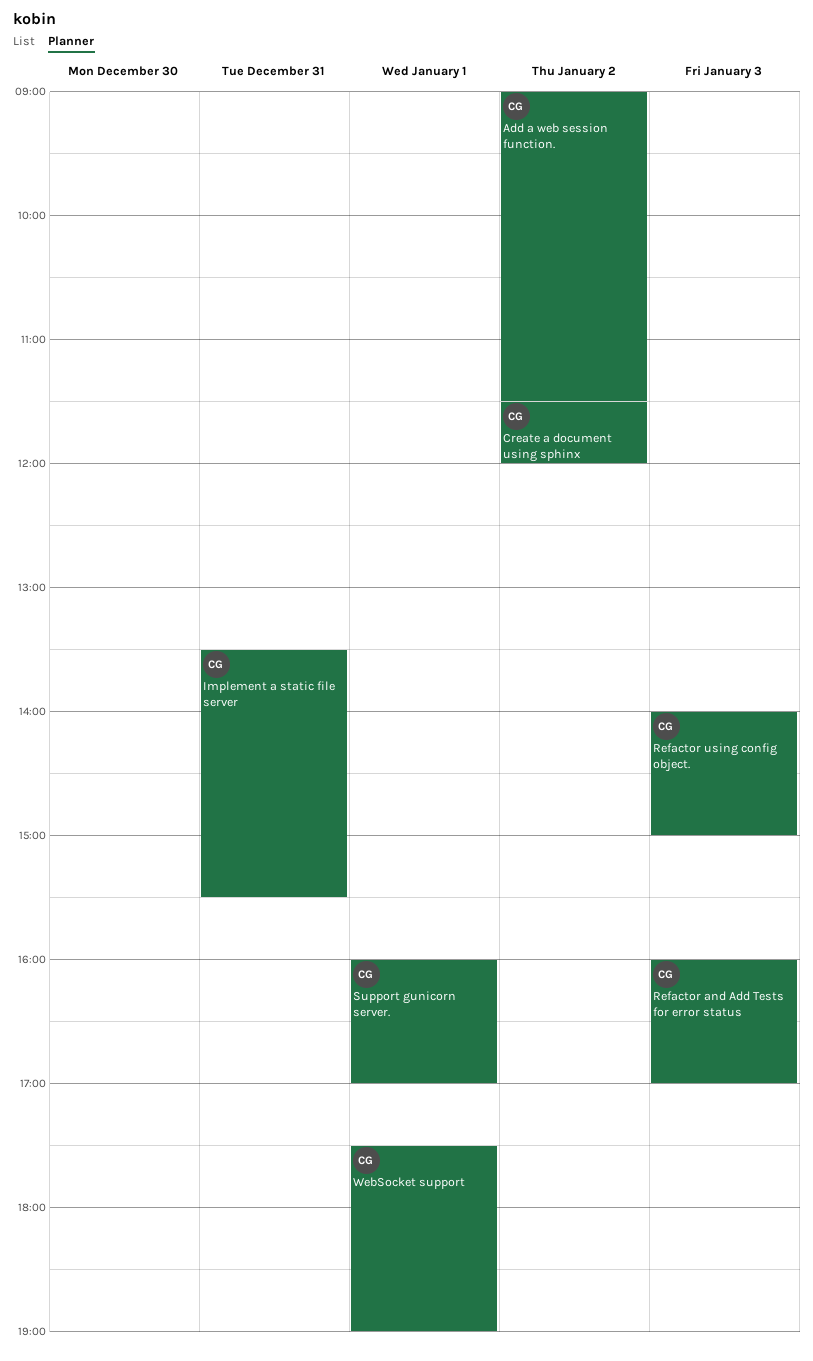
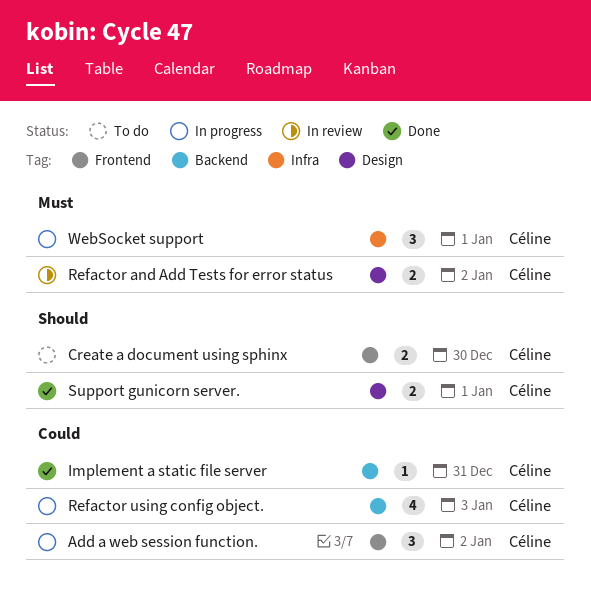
Create a document using sphinx, day: Jan 2 -> Dec 30
Refactor and Add Tests for error status, day: Jan 3 -> Jan 2

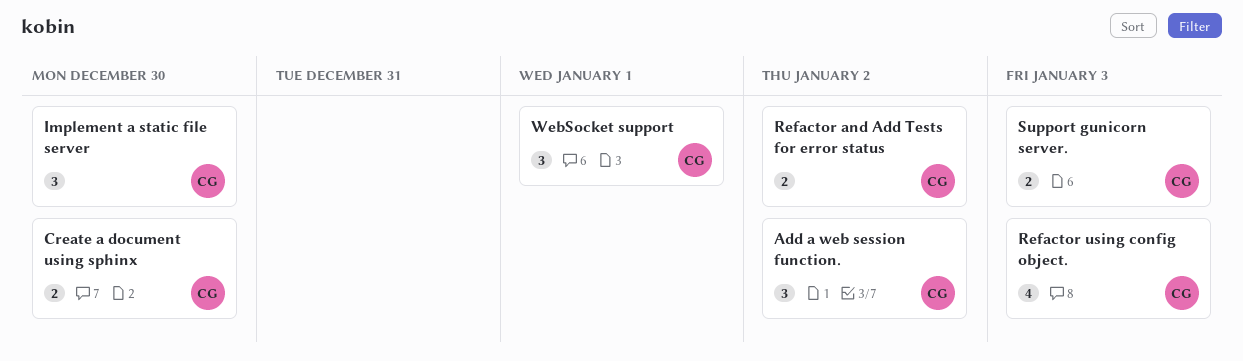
Implement a static file server, estimate: 1 -> 3
Implement a static file server, day: Dec 31 -> Dec 30
Support gunicorn server., day: Jan 1 -> Jan 3

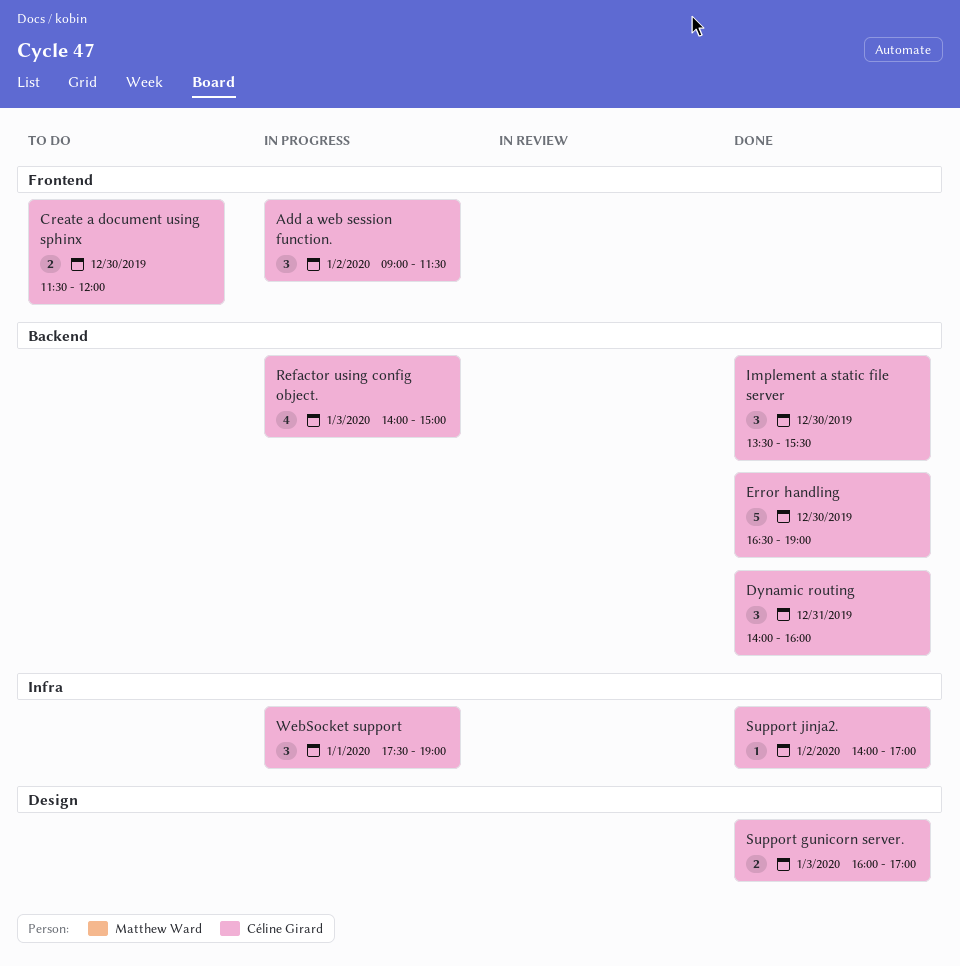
Dynamic routing: none -> present
Error handling: none -> present
Refactor and Add Tests for error status: present -> none
Support jinja2.: none -> present

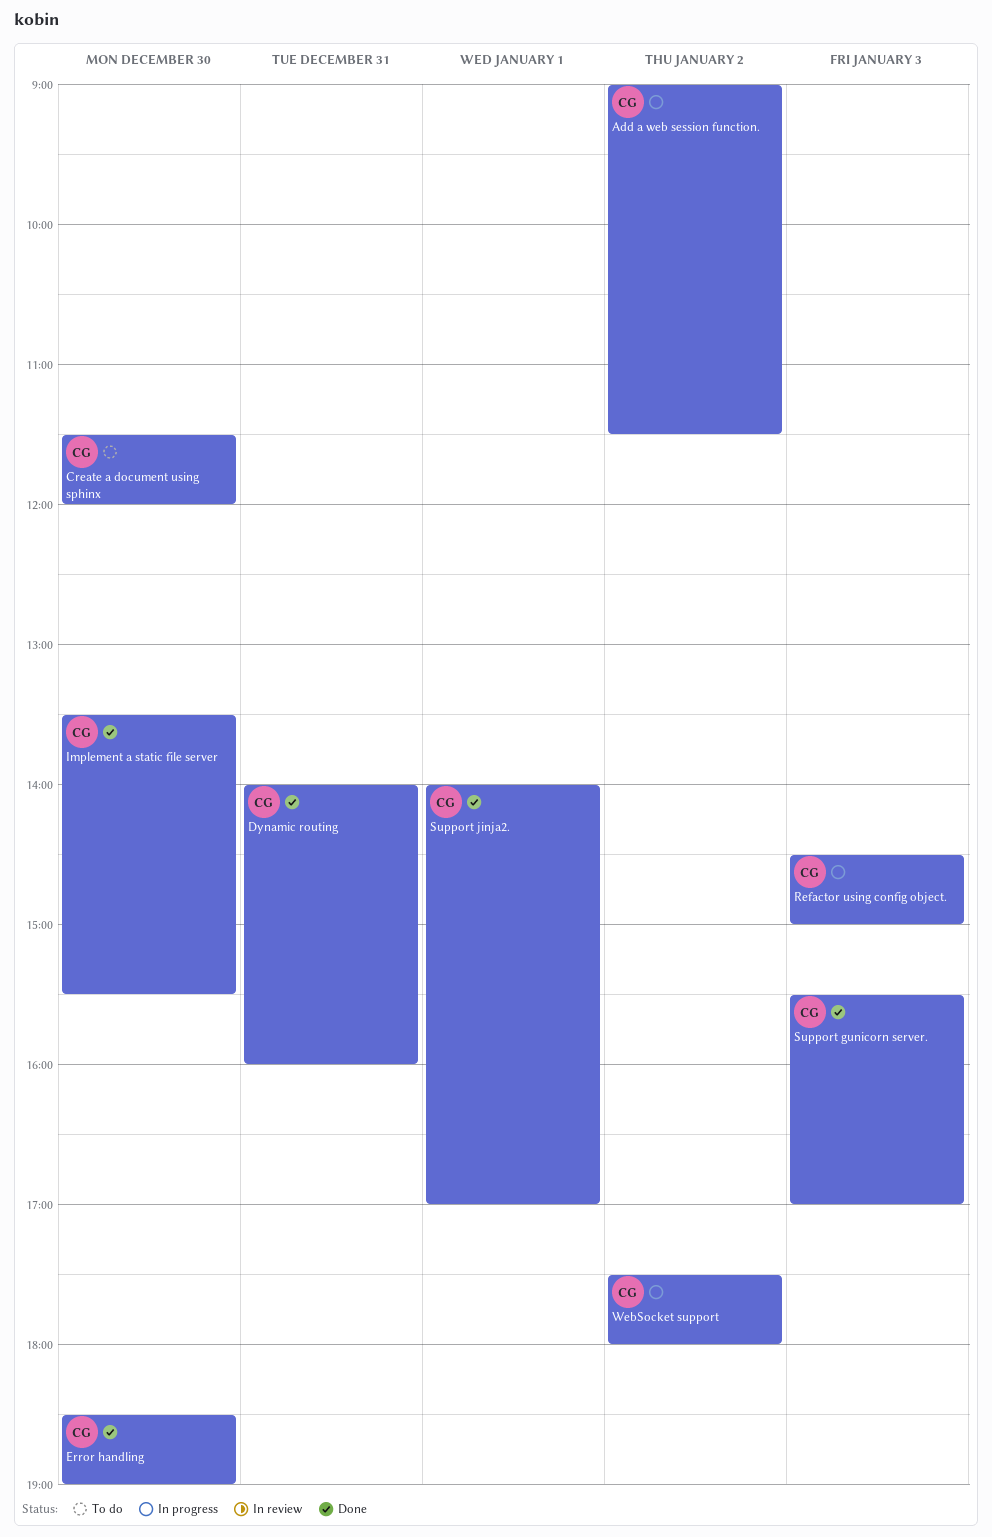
Error handling, begins: 16:30 -> 18:30
Refactor using config object., begins: 14:00 -> 14:30
Support gunicorn server., begins: 16:00 -> 15:30
Support jinja2., day: Jan 2 -> Jan 1
WebSocket support, day: Jan 1 -> Jan 2
WebSocket support, ends: 19:00 -> 18:00

